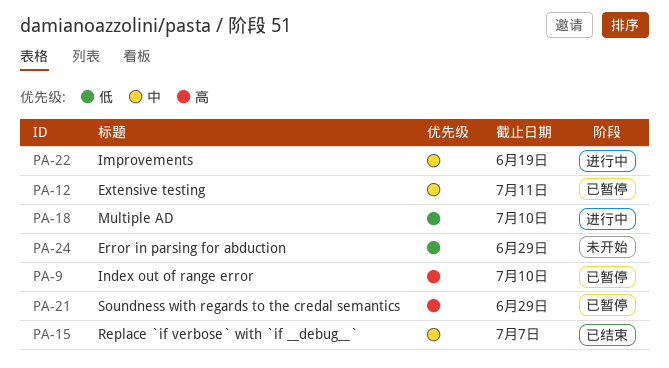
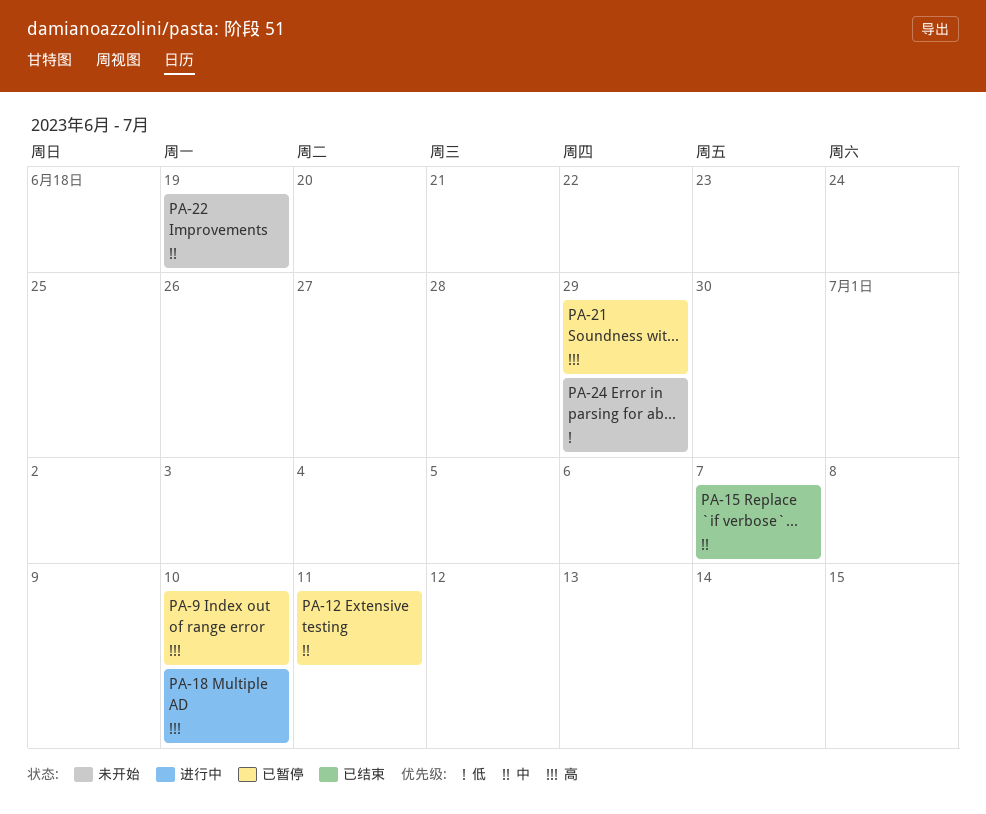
PA-18, priority: 低 -> 高
PA-22, status: 进行中 -> 未开始

